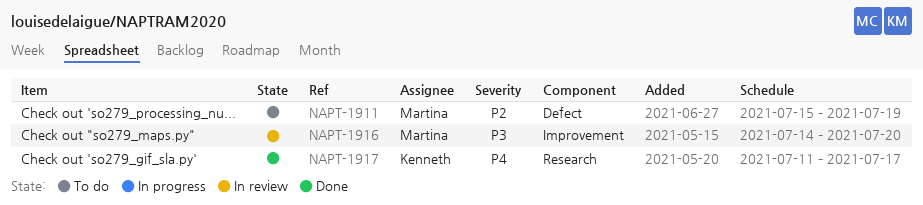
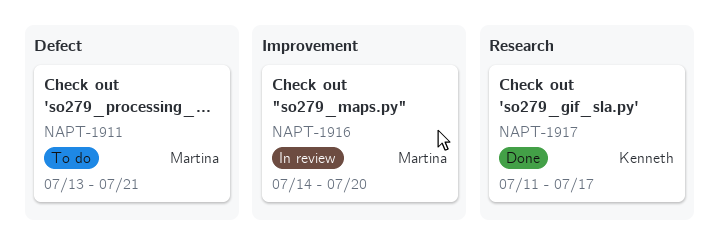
NAPT-1911, start: Jul 15 -> Jul 13
NAPT-1911, due: Jul 19 -> Jul 21

